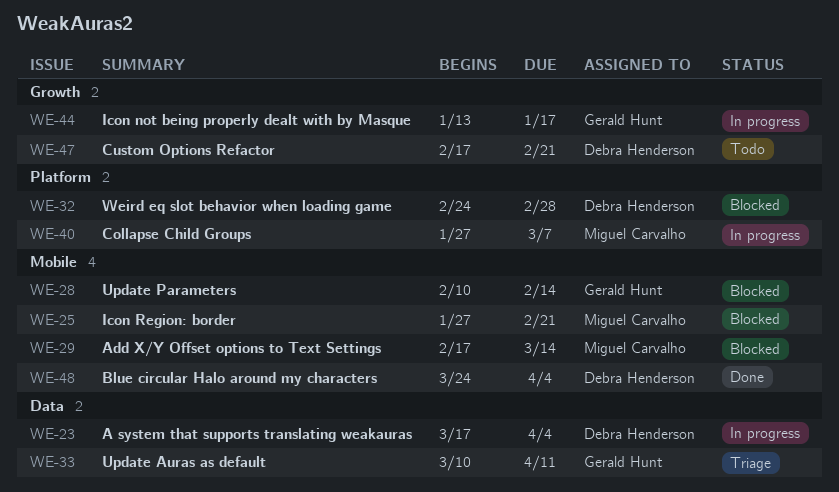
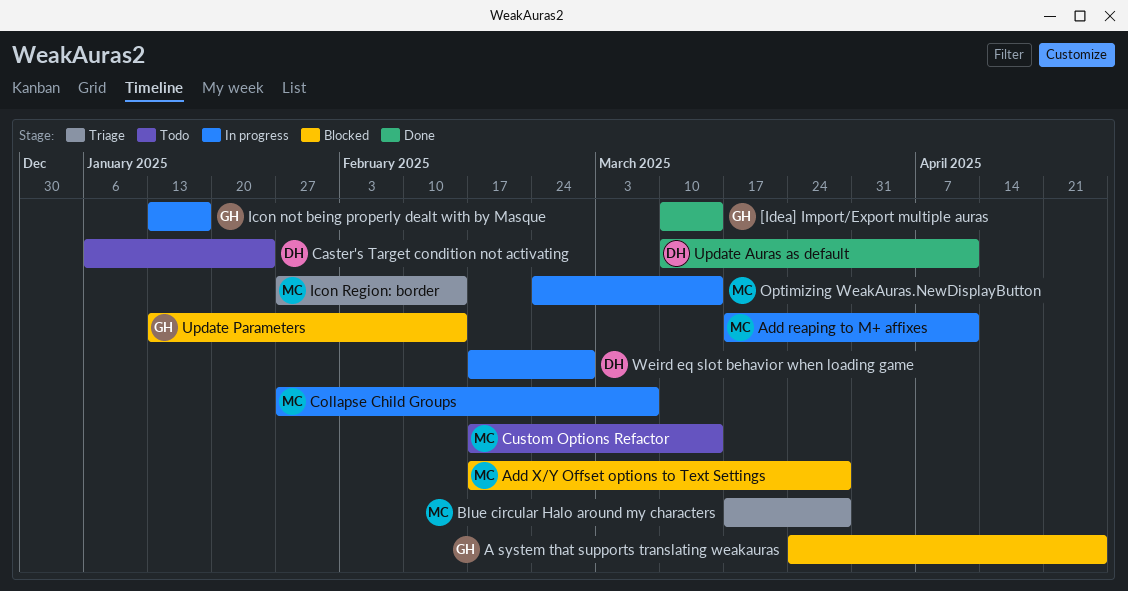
[Idea] Import/Export multiple auras: none -> present
A system that supports translating weakauras, status: In progress -> Blocked
A system that supports translating weakauras, owner: Debra Henderson -> Gerald Hunt
A system that supports translating weakauras, start: Mar 17 -> Mar 24
A system that supports translating weakauras, due: Apr 4 -> Apr 25
Add reaping to M+ affixes: none -> present
Add X/Y Offset options to Text Settings, due: Mar 14 -> Mar 28
Blue circular Halo around my characters, status: Done -> Triage
Blue circular Halo around my characters, owner: Debra Henderson -> Miguel Carvalho
Blue circular Halo around my characters, start: Mar 24 -> Mar 17
Blue circular Halo around my characters, due: Apr 4 -> Mar 28
Caster's Target condition not activating: none -> present
Custom Options Refactor, owner: Debra Henderson -> Miguel Carvalho
Custom Options Refactor, due: Feb 21 -> Mar 14
Icon Region: border, status: Blocked -> Triage
Icon Region: border, due: Feb 21 -> Feb 14
Optimizing WeakAuras.NewDisplayButton: none -> present
Update Auras as default, status: Triage -> Done
Update Auras as default, owner: Gerald Hunt -> Debra Henderson
Update Parameters, start: Feb 10 -> Jan 13
Weird eq slot behavior when loading game, status: Blocked -> In progress
Weird eq slot behavior when loading game, start: Feb 24 -> Feb 17

